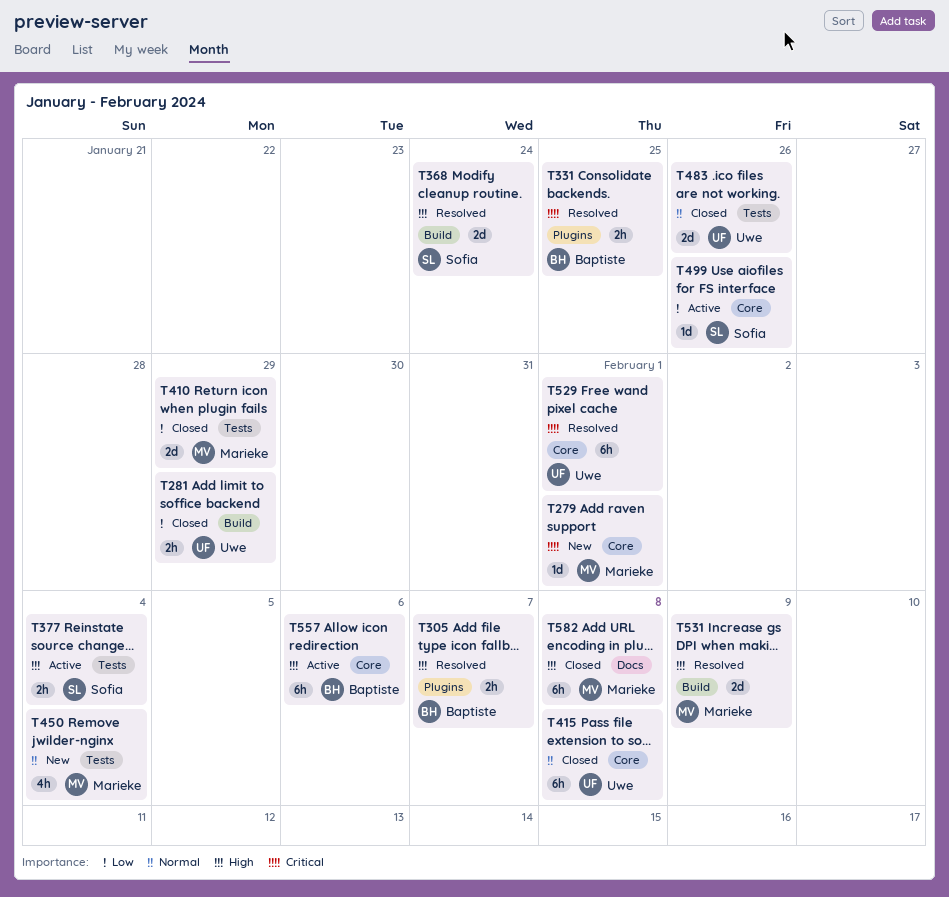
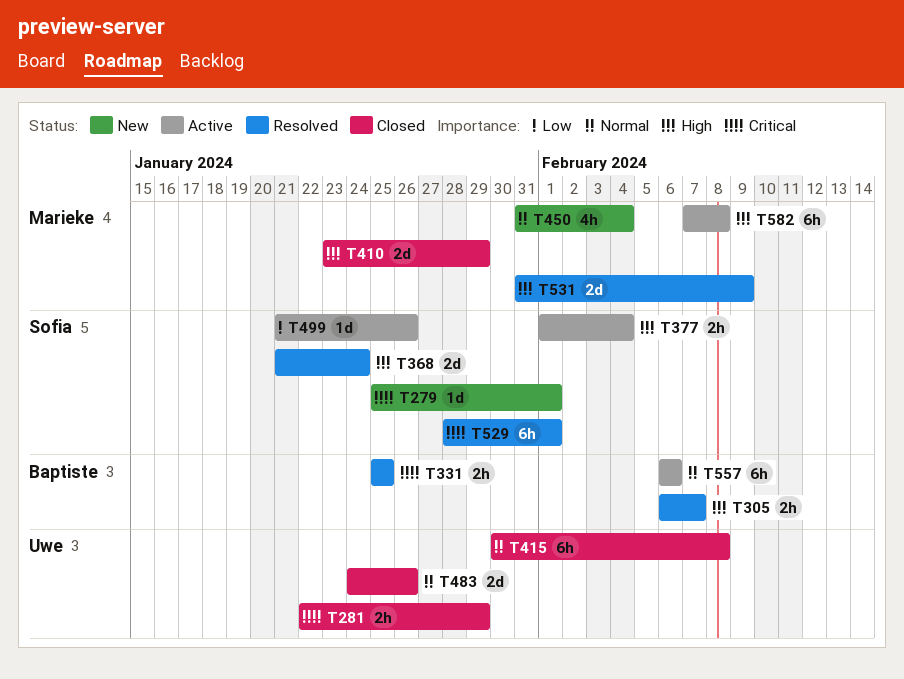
T279, owner: Marieke -> Sofia
T281, priority: Low -> Critical
T410, priority: Low -> High
T529, owner: Uwe -> Sofia
T557, priority: High -> Normal
T582, status: Closed -> Active

